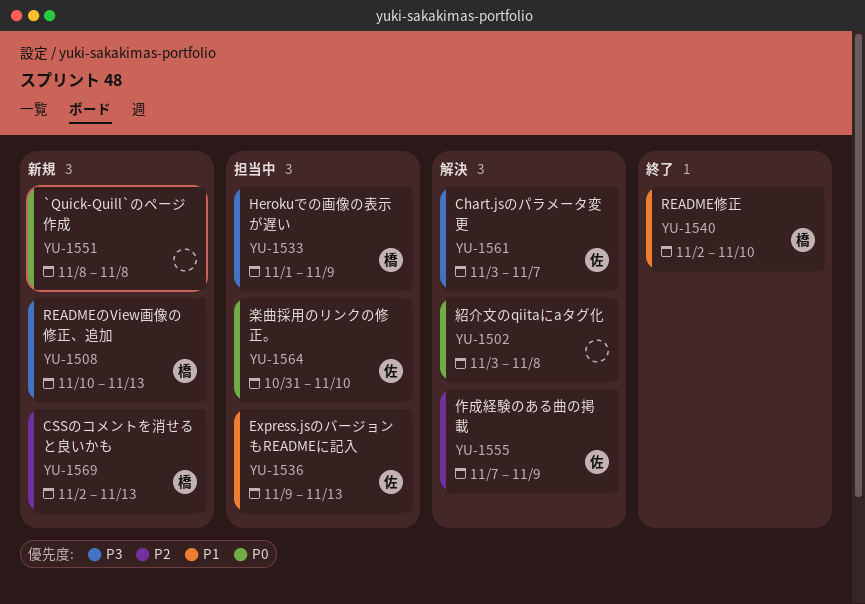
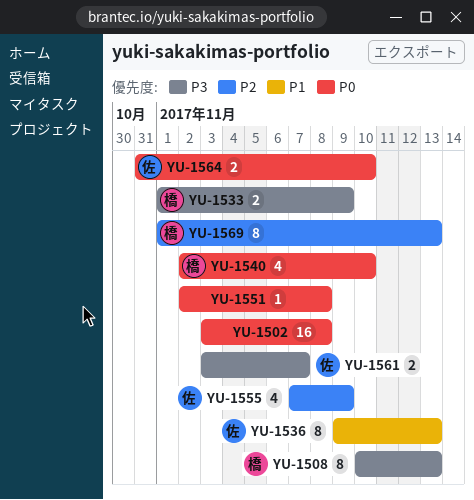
YU-1540, priority: P1 -> P0
YU-1551, start: Nov 8 -> Nov 2
YU-1569, start: Nov 2 -> Nov 1

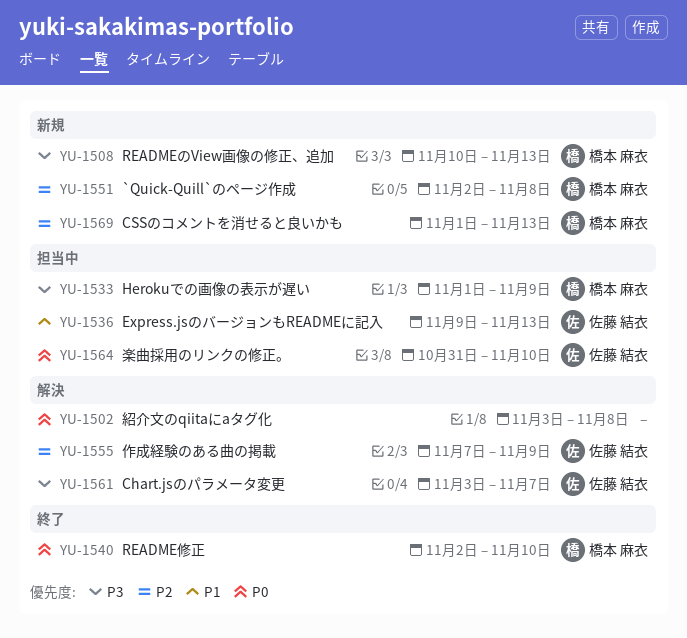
YU-1551, owner: none -> 橋本 麻衣
YU-1551, priority: P0 -> P2

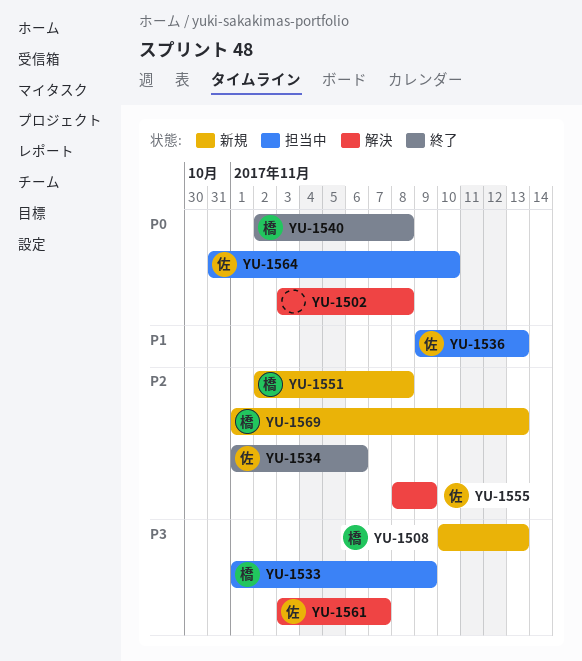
YU-1534: none -> present
YU-1540, due: Nov 10 -> Nov 8
YU-1555, start: Nov 7 -> Nov 8

